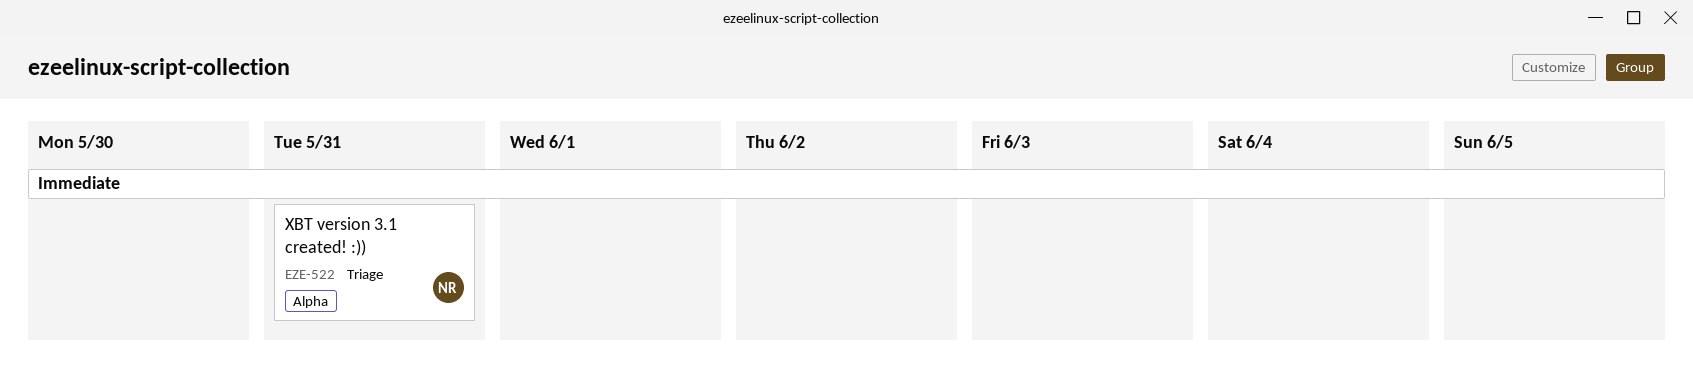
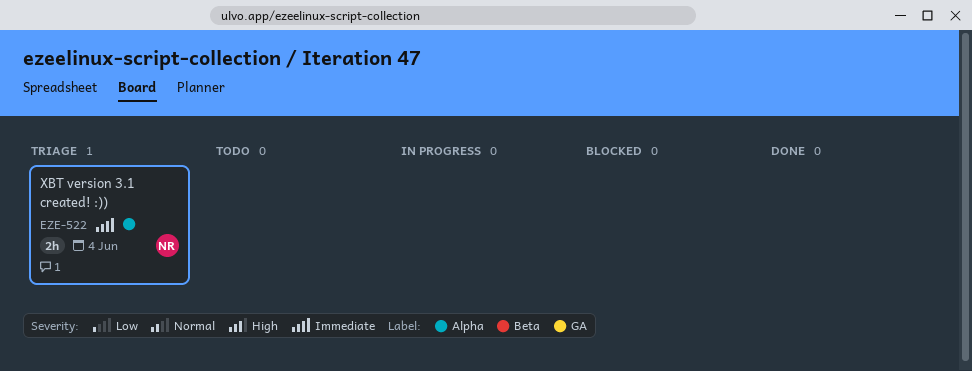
EZE-522, due: May 31 -> Jun 4

